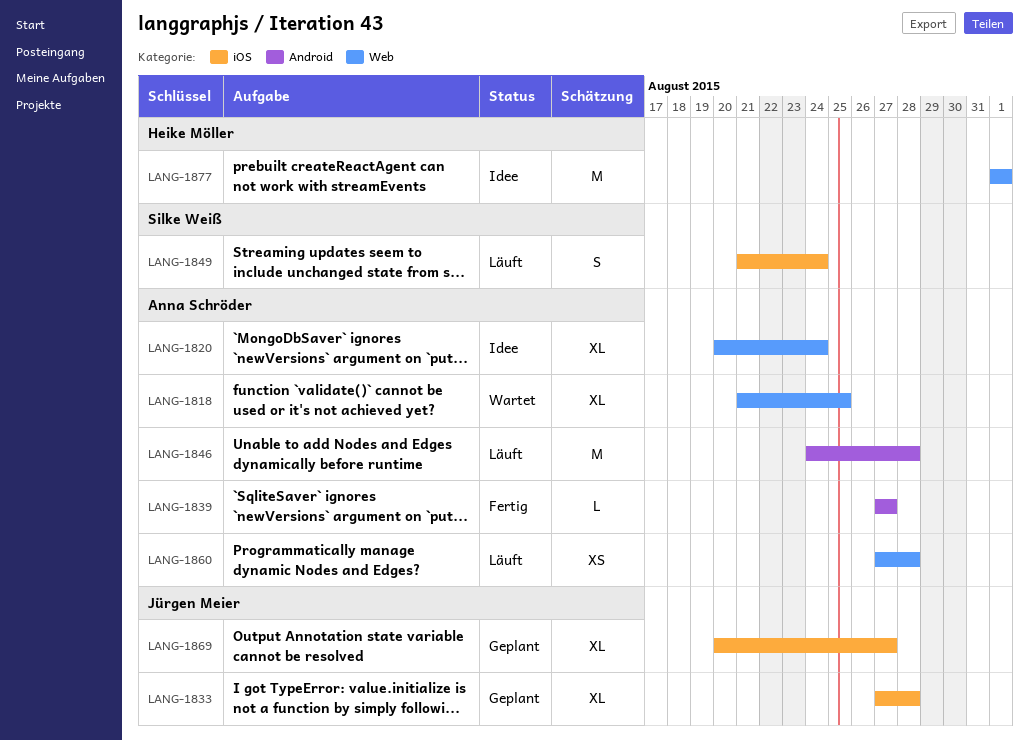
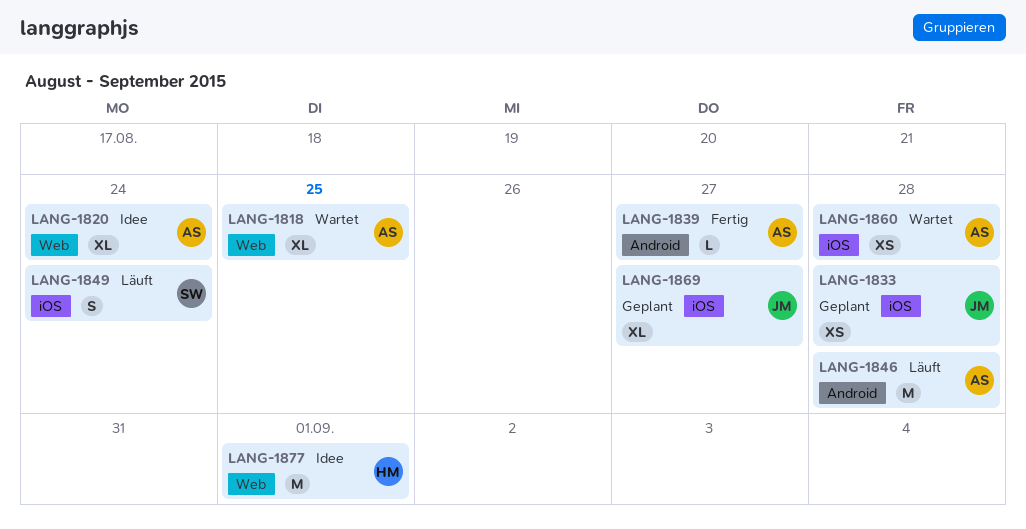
LANG-1833, estimate: XL -> XS
LANG-1860, status: Läuft -> Wartet
LANG-1860, label: Web -> iOS

